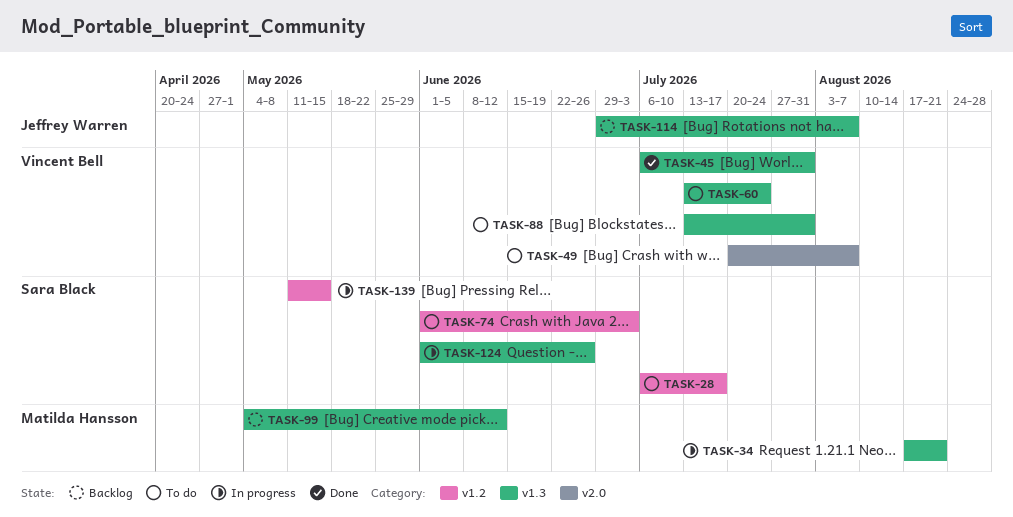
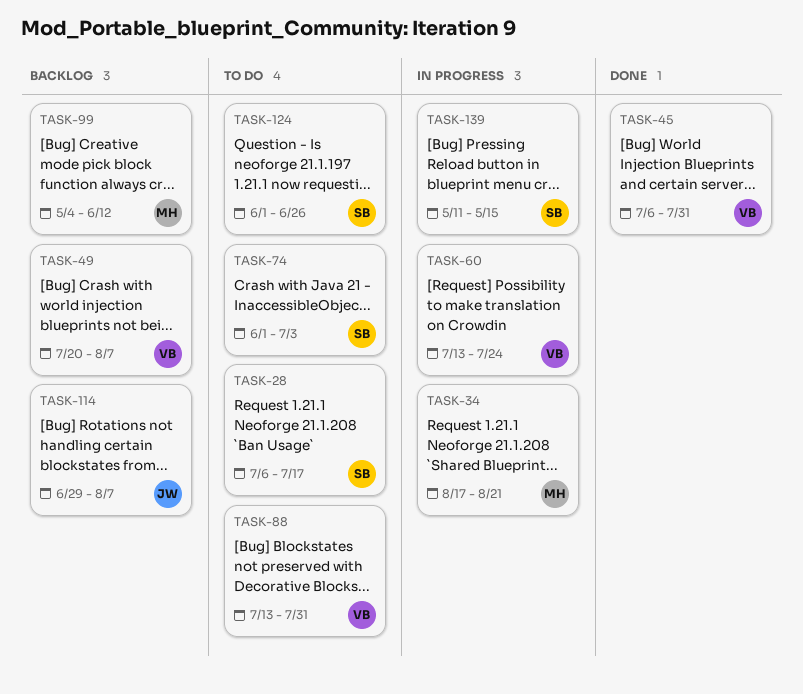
TASK-49, status: To do -> Backlog
TASK-60, status: To do -> In progress
TASK-124, status: In progress -> To do

